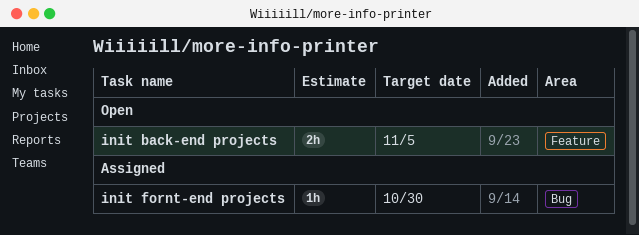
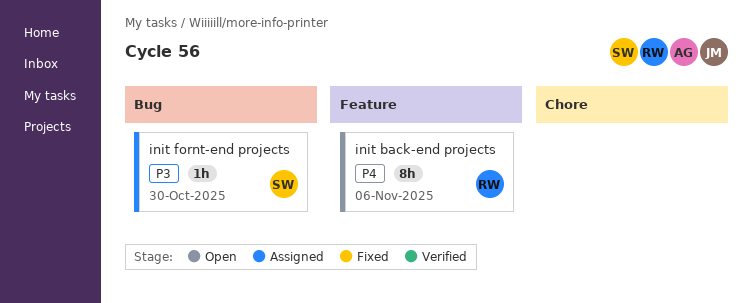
init back-end projects, estimate: 2h -> 8h
init back-end projects, due: Nov 5 -> Nov 6

